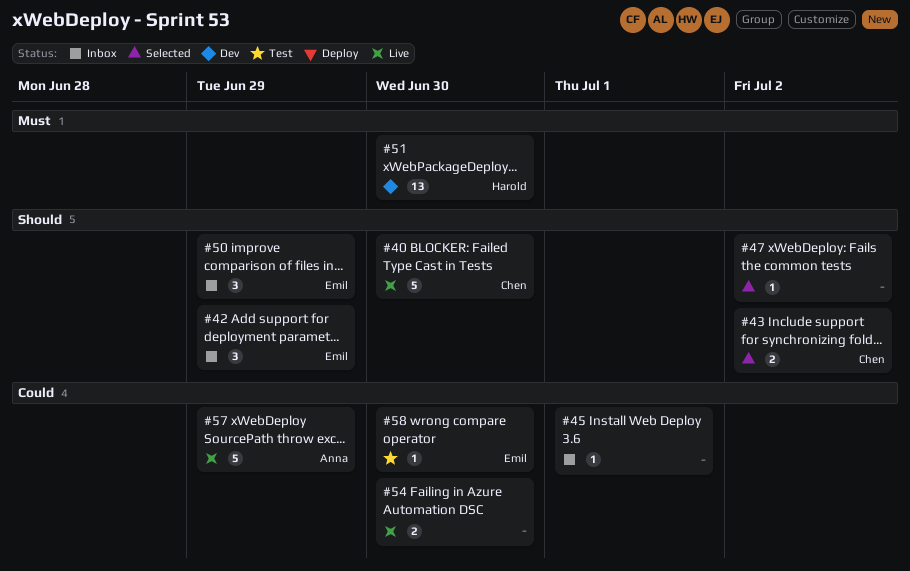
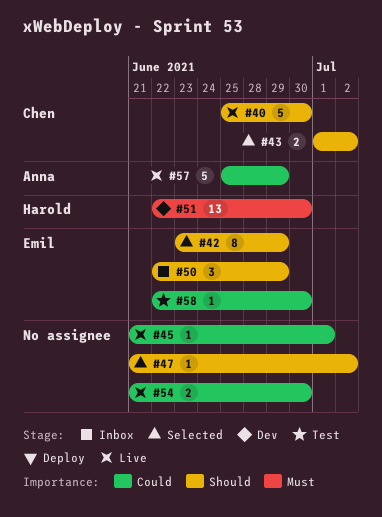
#42, status: Inbox -> Selected
#42, estimate: 3 -> 8
#45, status: Inbox -> Live

